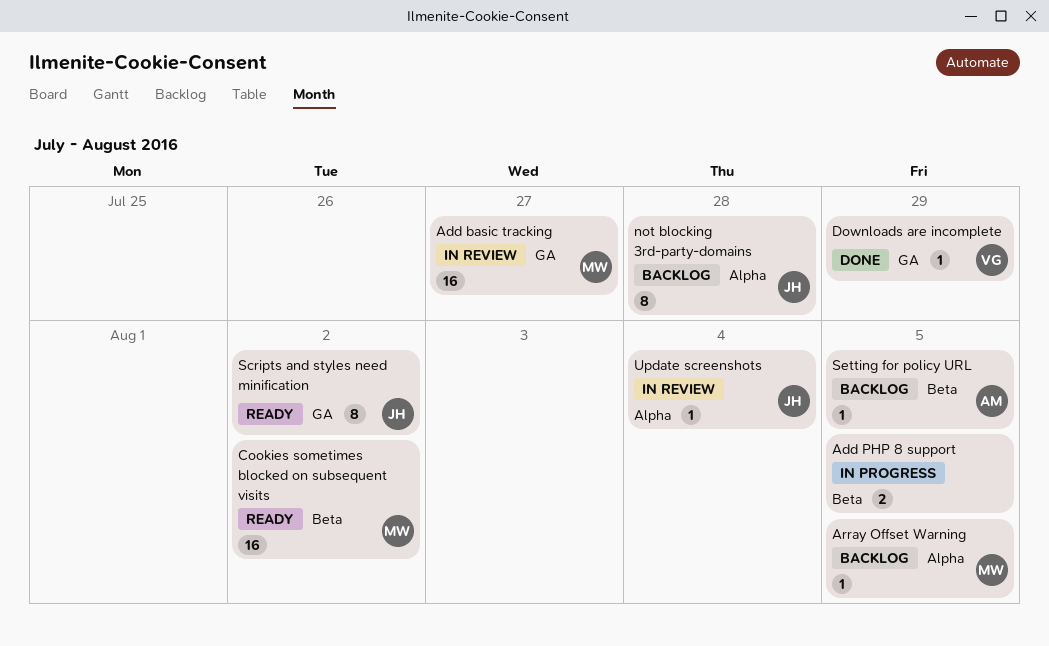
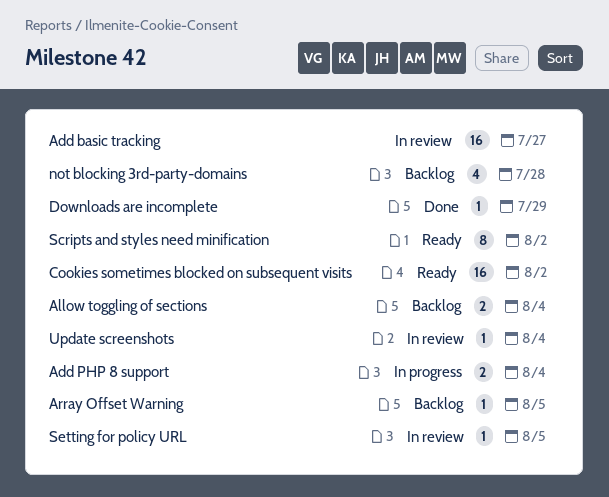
Add PHP 8 support, due: Aug 5 -> Aug 4
Allow toggling of sections: none -> present
not blocking 3rd-party-domains, estimate: 8 -> 4
Setting for policy URL, status: Backlog -> In review

